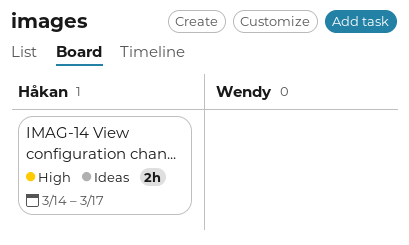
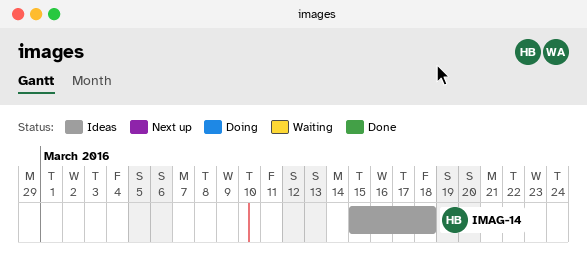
IMAG-14, start: Mar 14 -> Mar 15
IMAG-14, due: Mar 17 -> Mar 18

